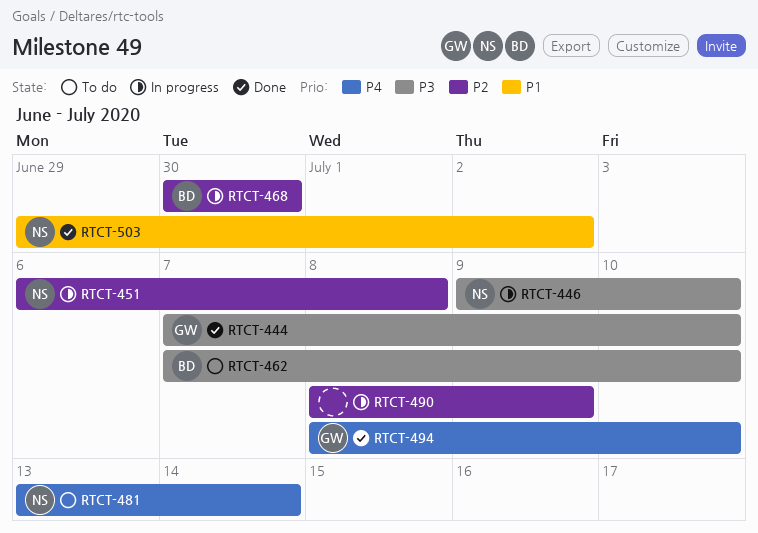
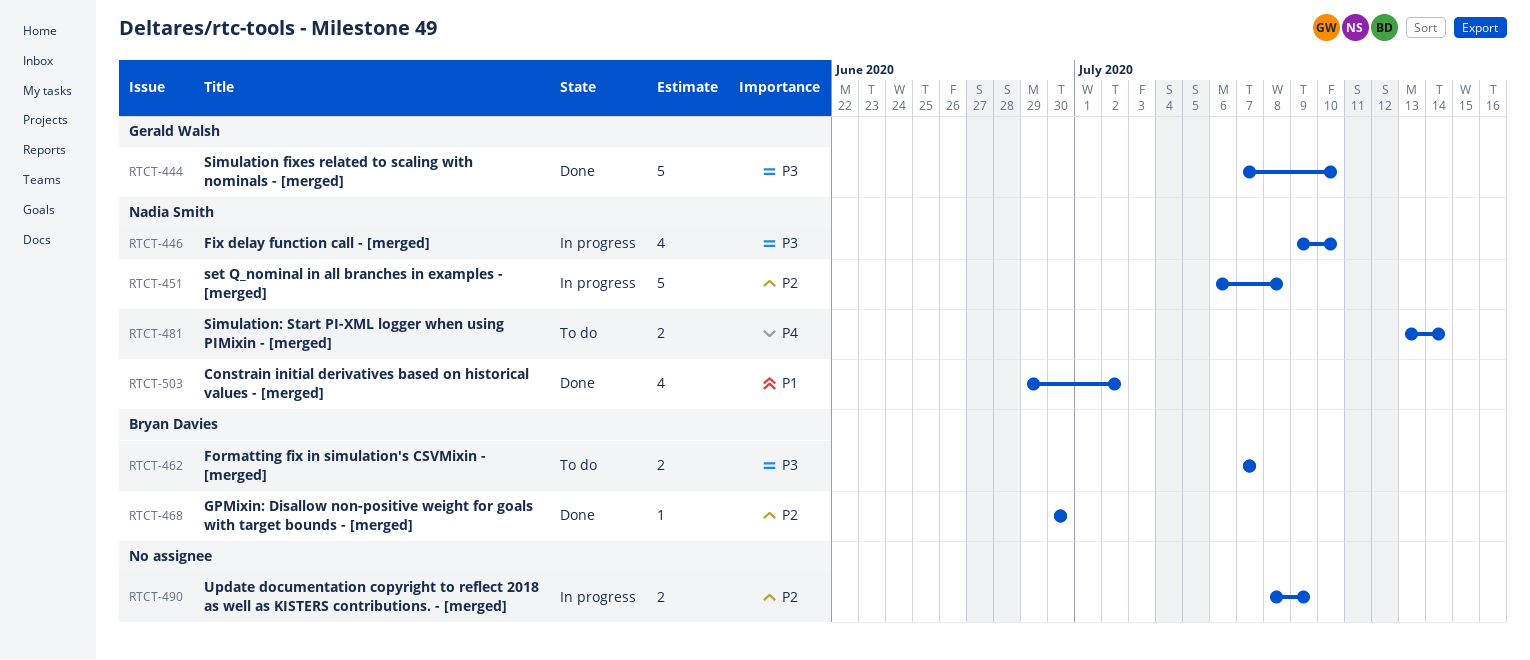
RTCT-462, due: Jul 10 -> Jul 7
RTCT-468, status: In progress -> Done
RTCT-494: present -> none

